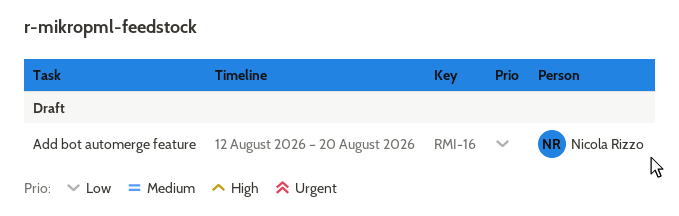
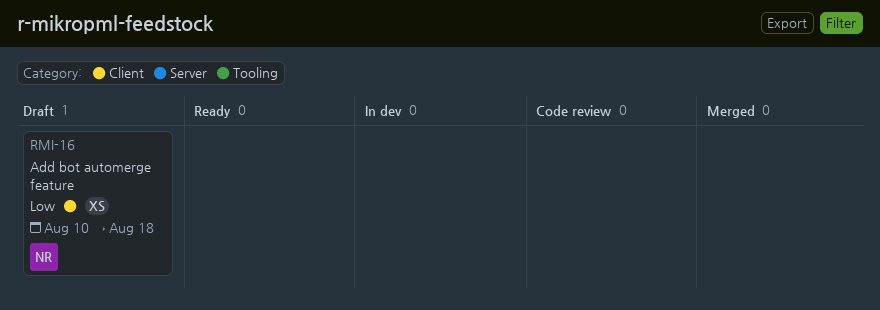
RMI-16, start: Aug 12 -> Aug 10
RMI-16, due: Aug 20 -> Aug 18

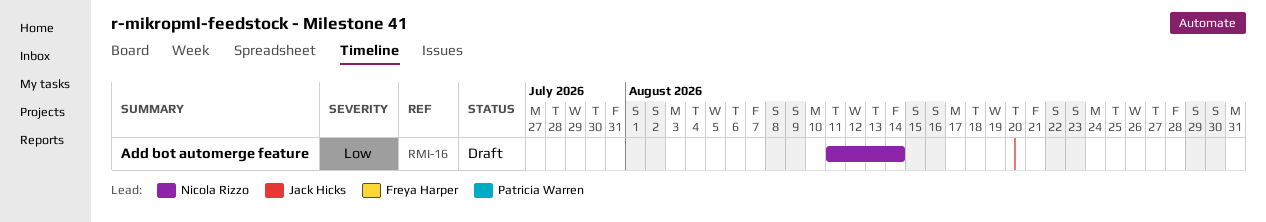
RMI-16, start: Aug 10 -> Aug 11
RMI-16, due: Aug 18 -> Aug 14

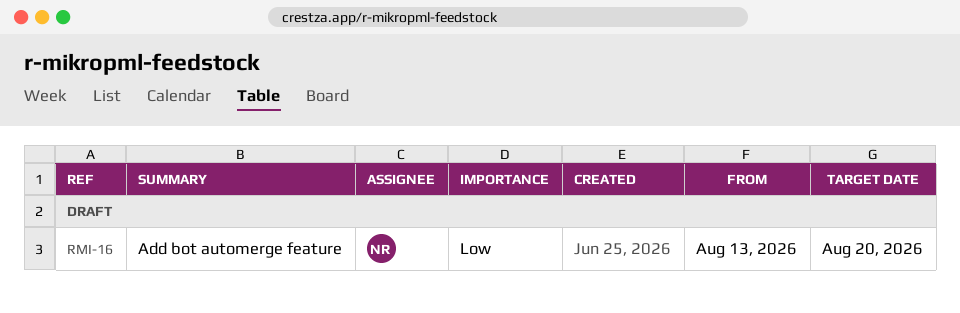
RMI-16, start: Aug 11 -> Aug 13
RMI-16, due: Aug 14 -> Aug 20

